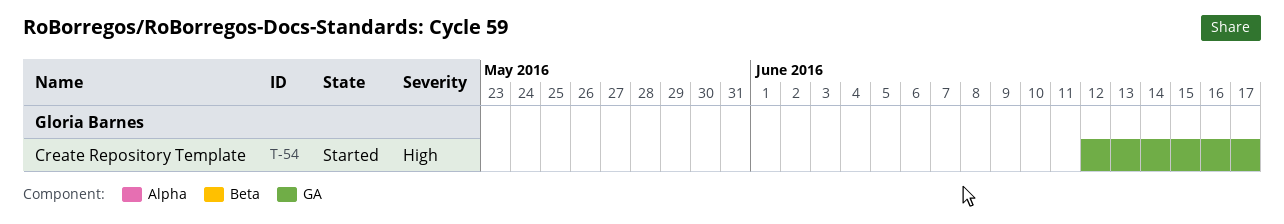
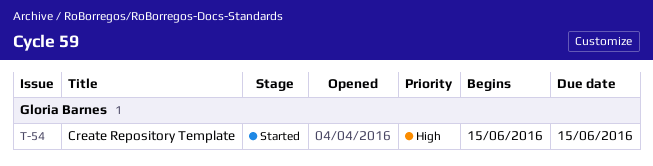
T-54, start: Jun 12 -> Jun 15
T-54, due: Jun 17 -> Jun 15

